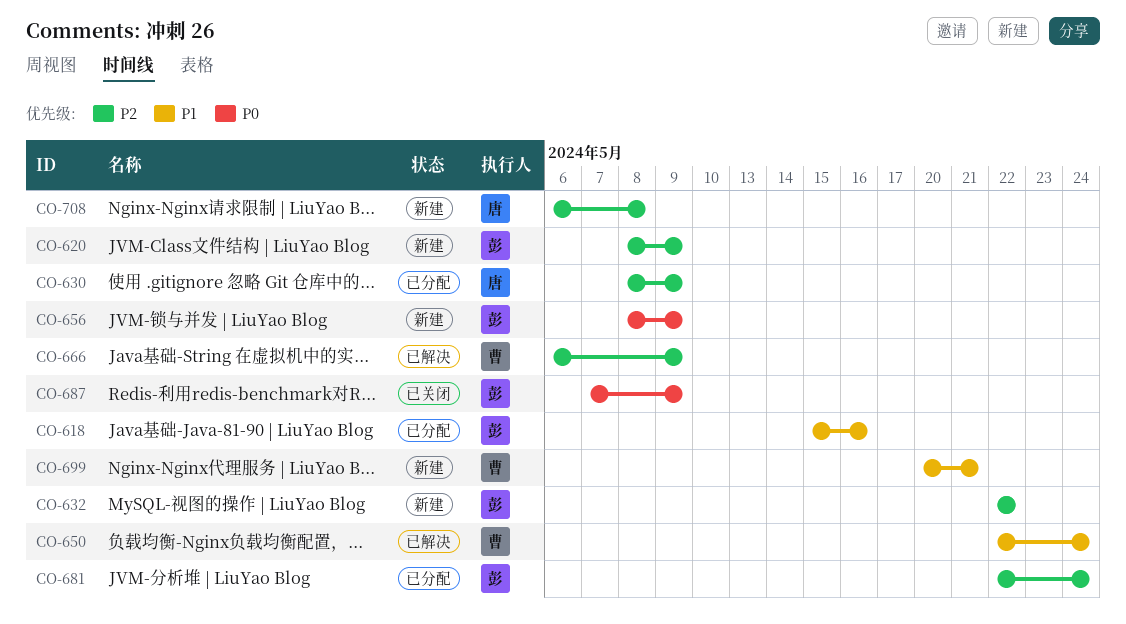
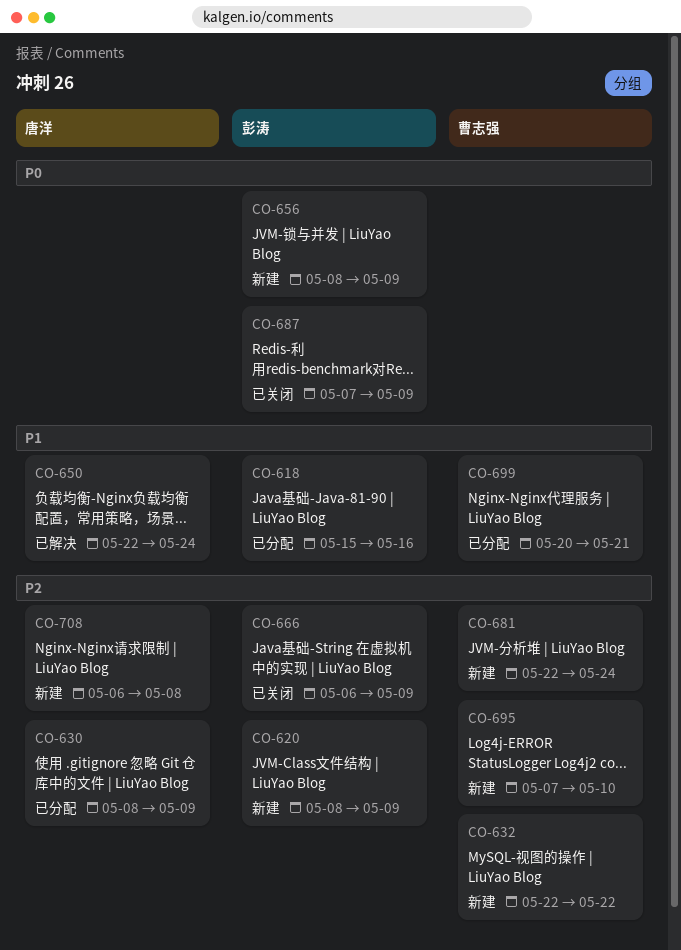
CO-632, owner: 彭涛 -> 曹志强
CO-650, owner: 曹志强 -> 唐洋
CO-666, status: 已解决 -> 已关闭
CO-666, owner: 曹志强 -> 彭涛
CO-681, status: 已分配 -> 新建
CO-681, owner: 彭涛 -> 曹志强
CO-695: none -> present
CO-699, status: 新建 -> 已分配

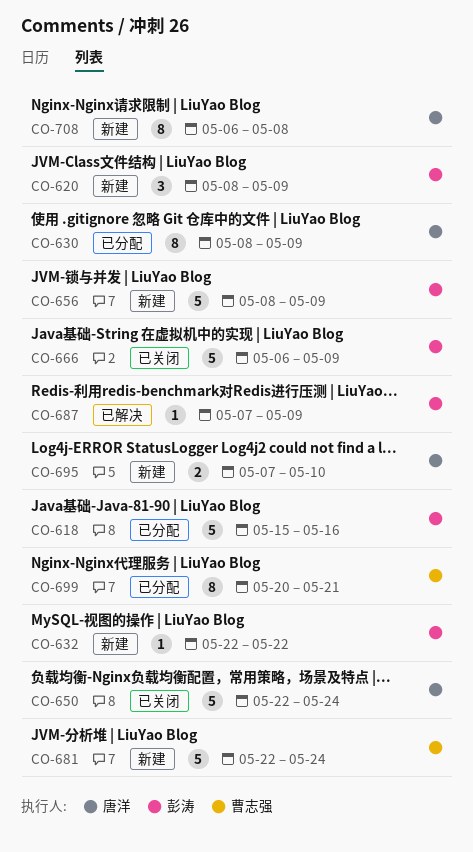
CO-632, owner: 曹志强 -> 彭涛
CO-650, status: 已解决 -> 已关闭
CO-687, status: 已关闭 -> 已解决
CO-695, owner: 曹志强 -> 唐洋

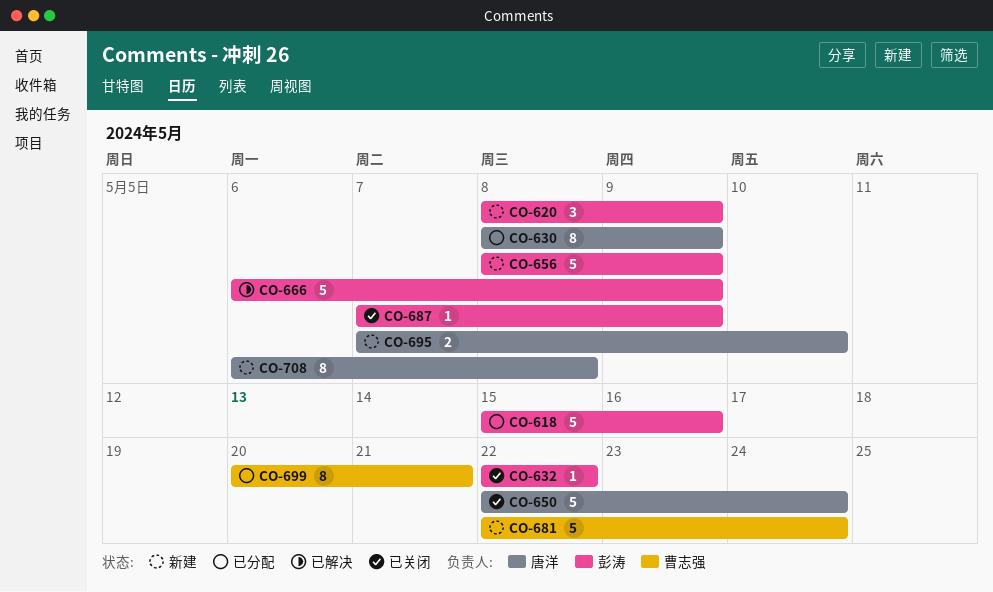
CO-632, status: 新建 -> 已关闭
CO-666, status: 已关闭 -> 已解决
CO-687, status: 已解决 -> 已关闭

